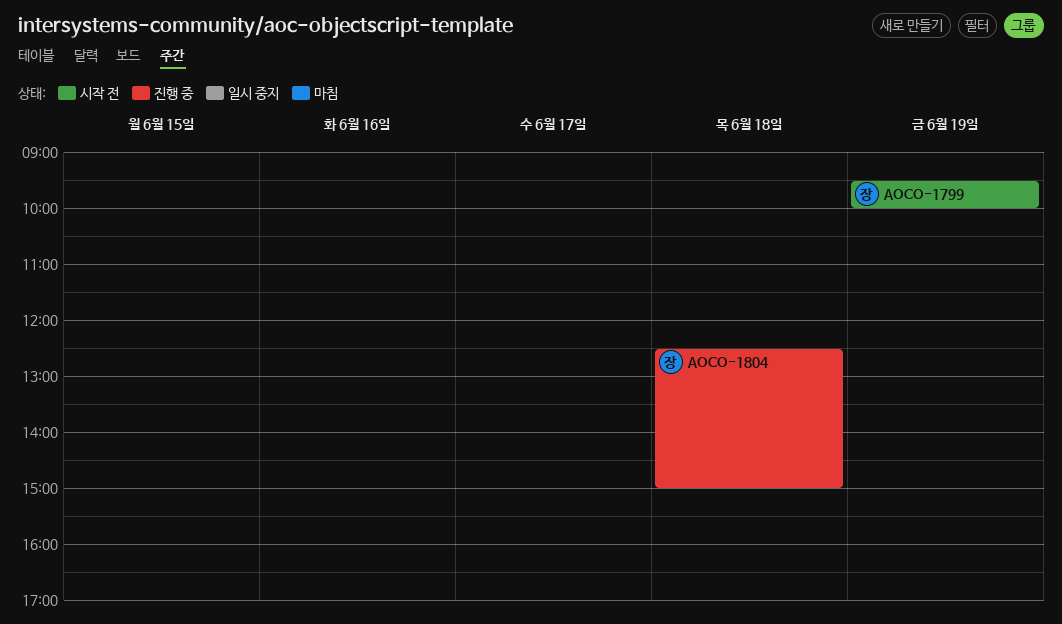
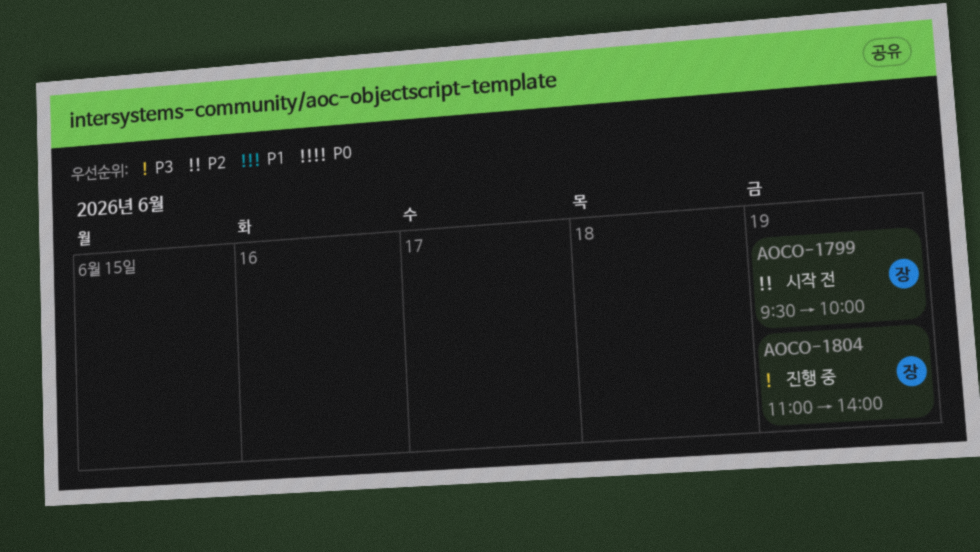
AOCO-1804, day: Jun 18 -> Jun 19
AOCO-1804, begins: 12:30 -> 11:00
AOCO-1804, ends: 15:00 -> 14:00

